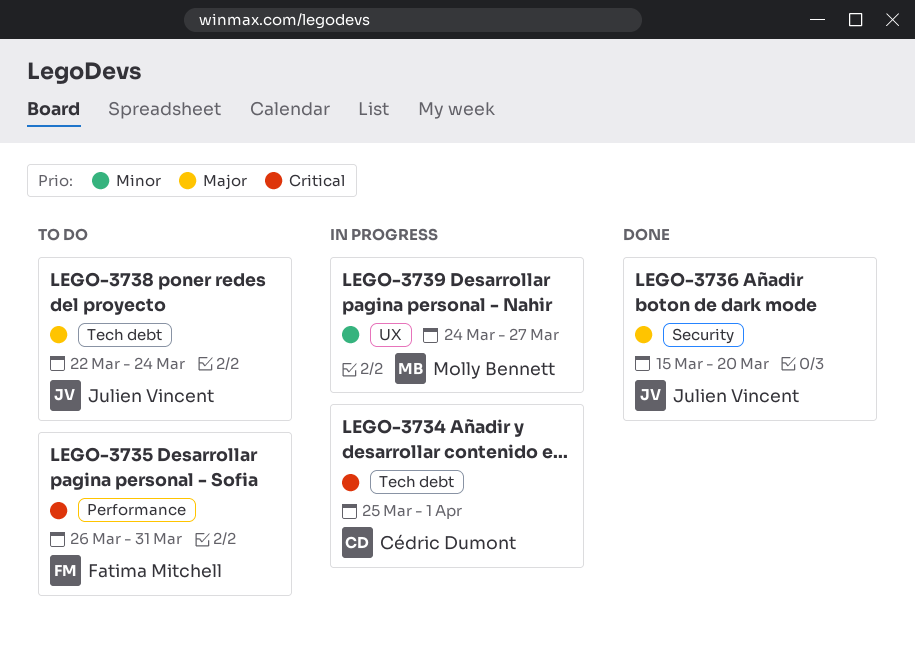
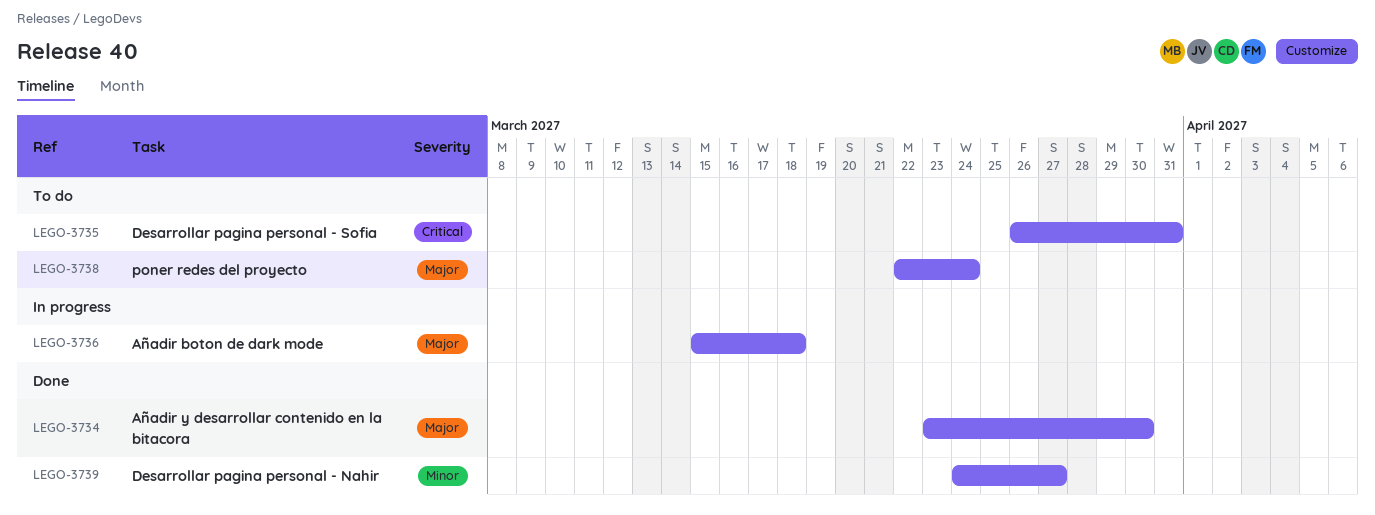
LEGO-3734, status: In progress -> Done
LEGO-3734, priority: Critical -> Major
LEGO-3734, start: Mar 25 -> Mar 23
LEGO-3734, due: Apr 1 -> Mar 30
LEGO-3736, status: Done -> In progress
LEGO-3736, due: Mar 20 -> Mar 18
LEGO-3739, status: In progress -> Done

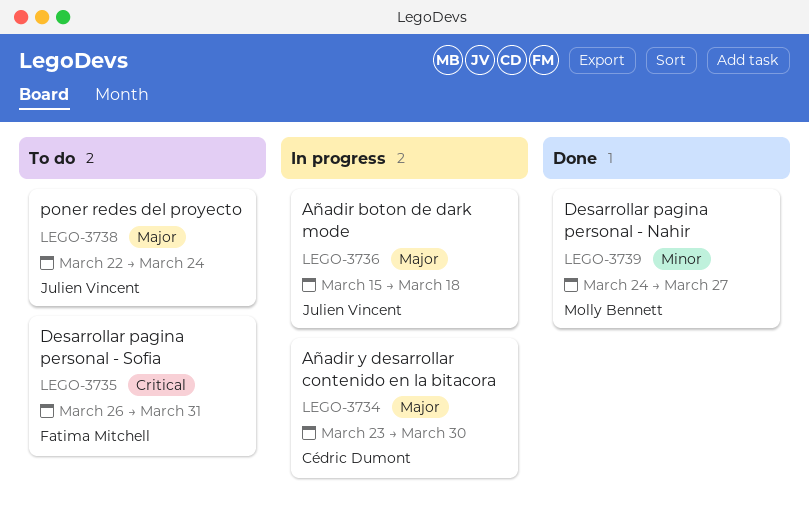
LEGO-3734, status: Done -> In progress

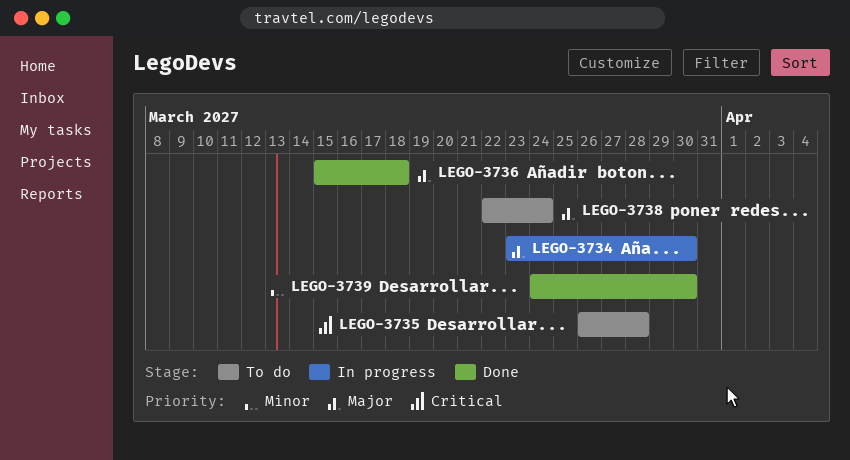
LEGO-3735, due: Mar 31 -> Mar 28
LEGO-3736, status: In progress -> Done
LEGO-3739, due: Mar 27 -> Mar 30

